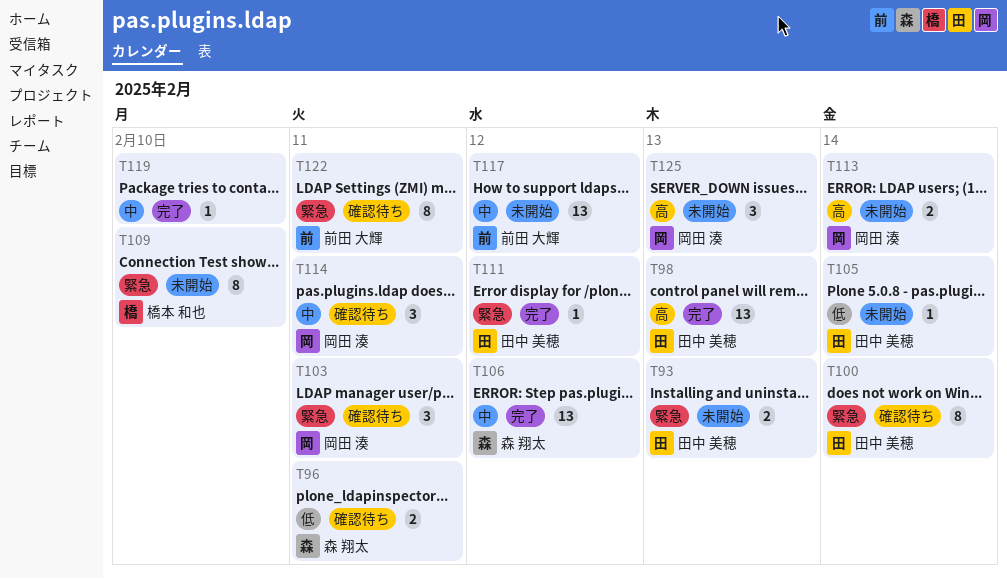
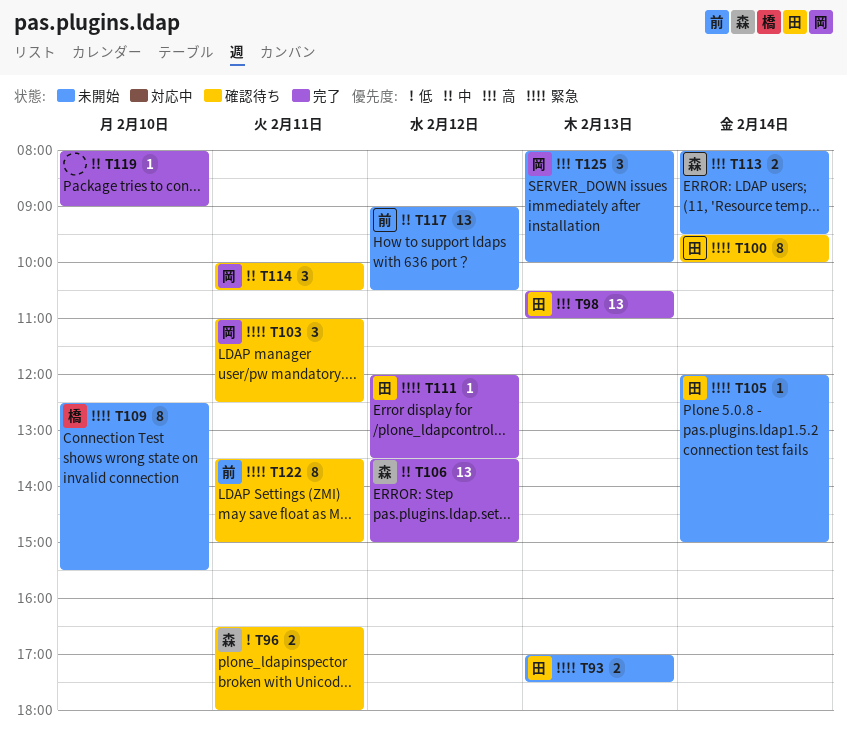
T105, priority: 低 -> 緊急
T113, owner: 岡田 湊 -> 森 翔太

